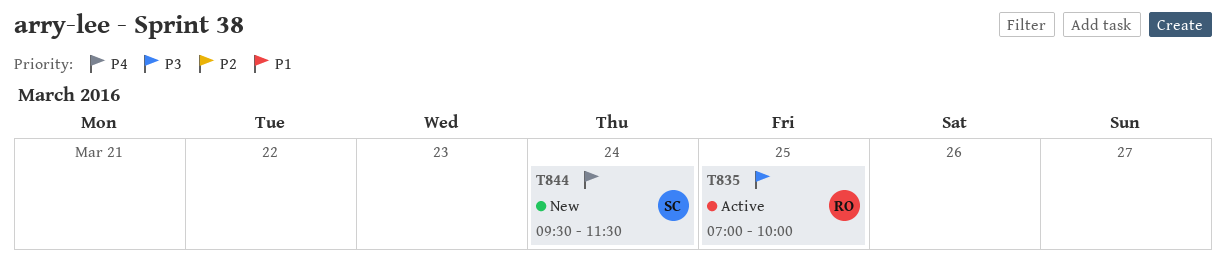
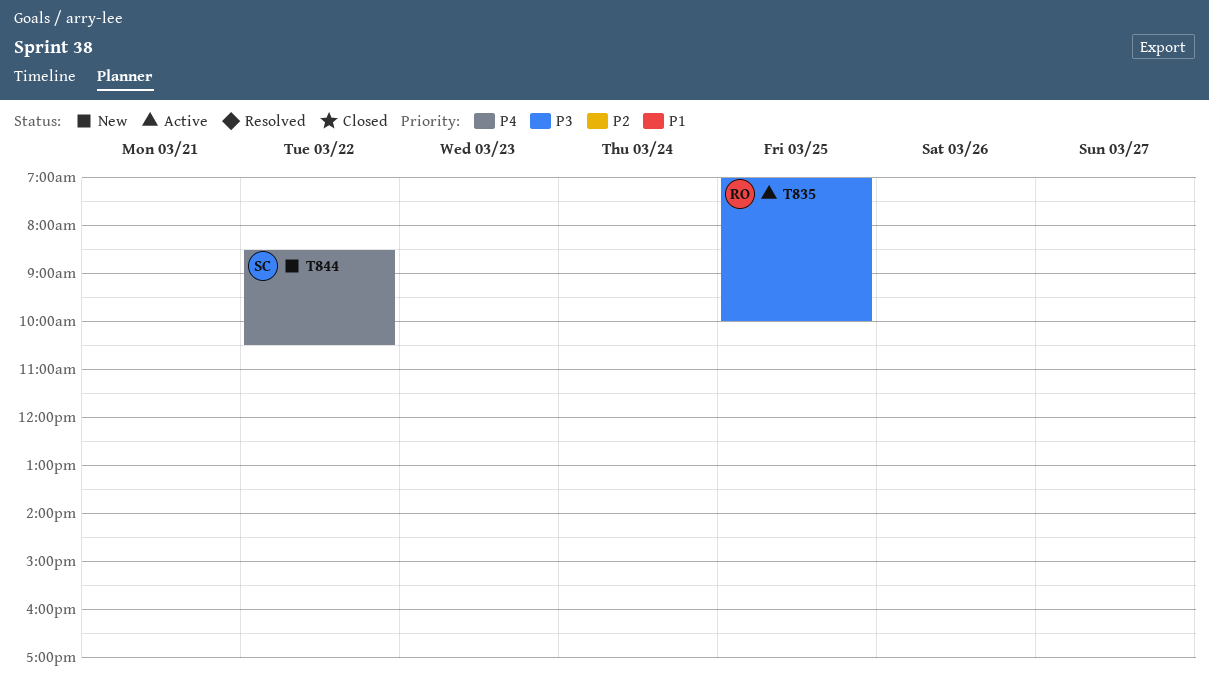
T844, day: Mar 24 -> Mar 22
T844, begins: 09:30 -> 08:30
T844, ends: 11:30 -> 10:30

